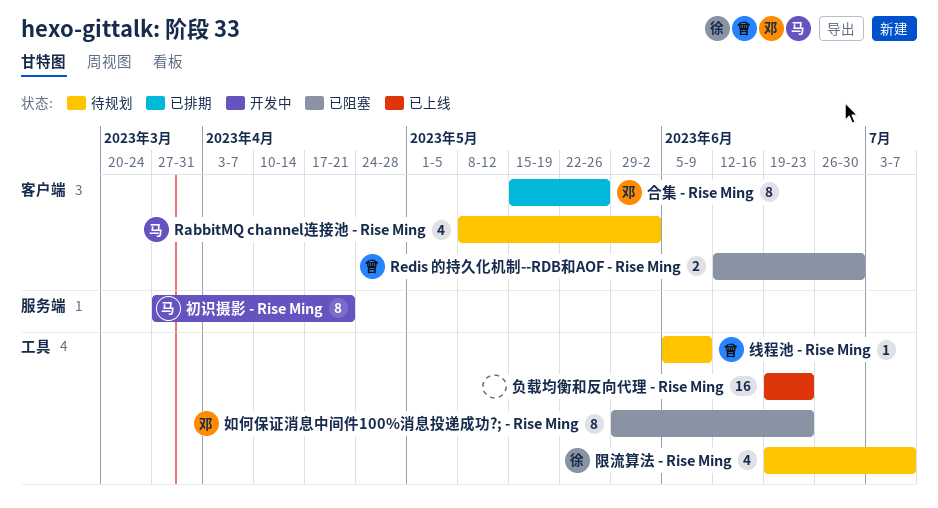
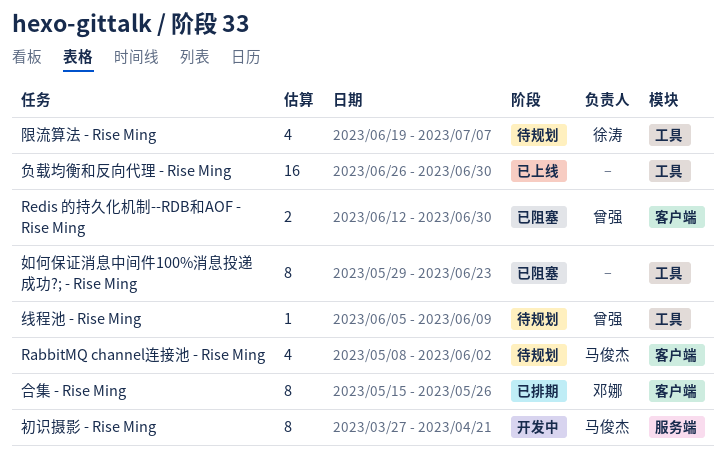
如何保证消息中间件100%消息投递成功?; - Rise Ming, owner: 邓娜 -> none
负载均衡和反向代理 - Rise Ming, start: Jun 19 -> Jun 26
负载均衡和反向代理 - Rise Ming, due: Jun 23 -> Jun 30

